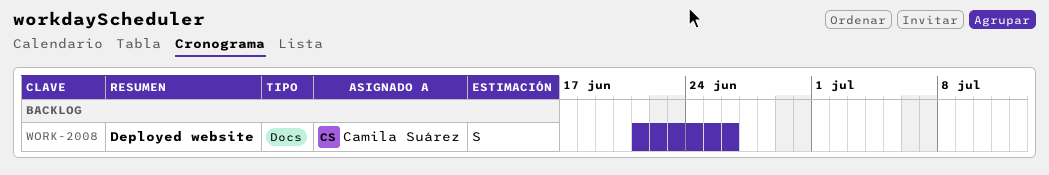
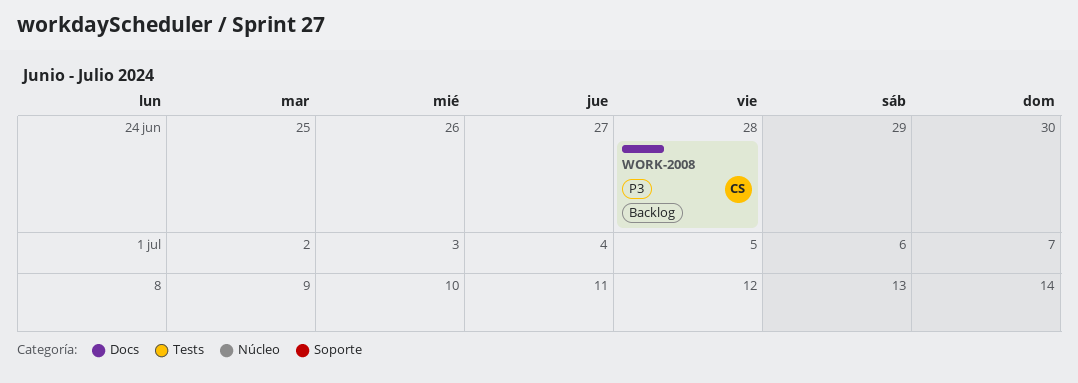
WORK-2008, due: Jun 26 -> Jun 28

